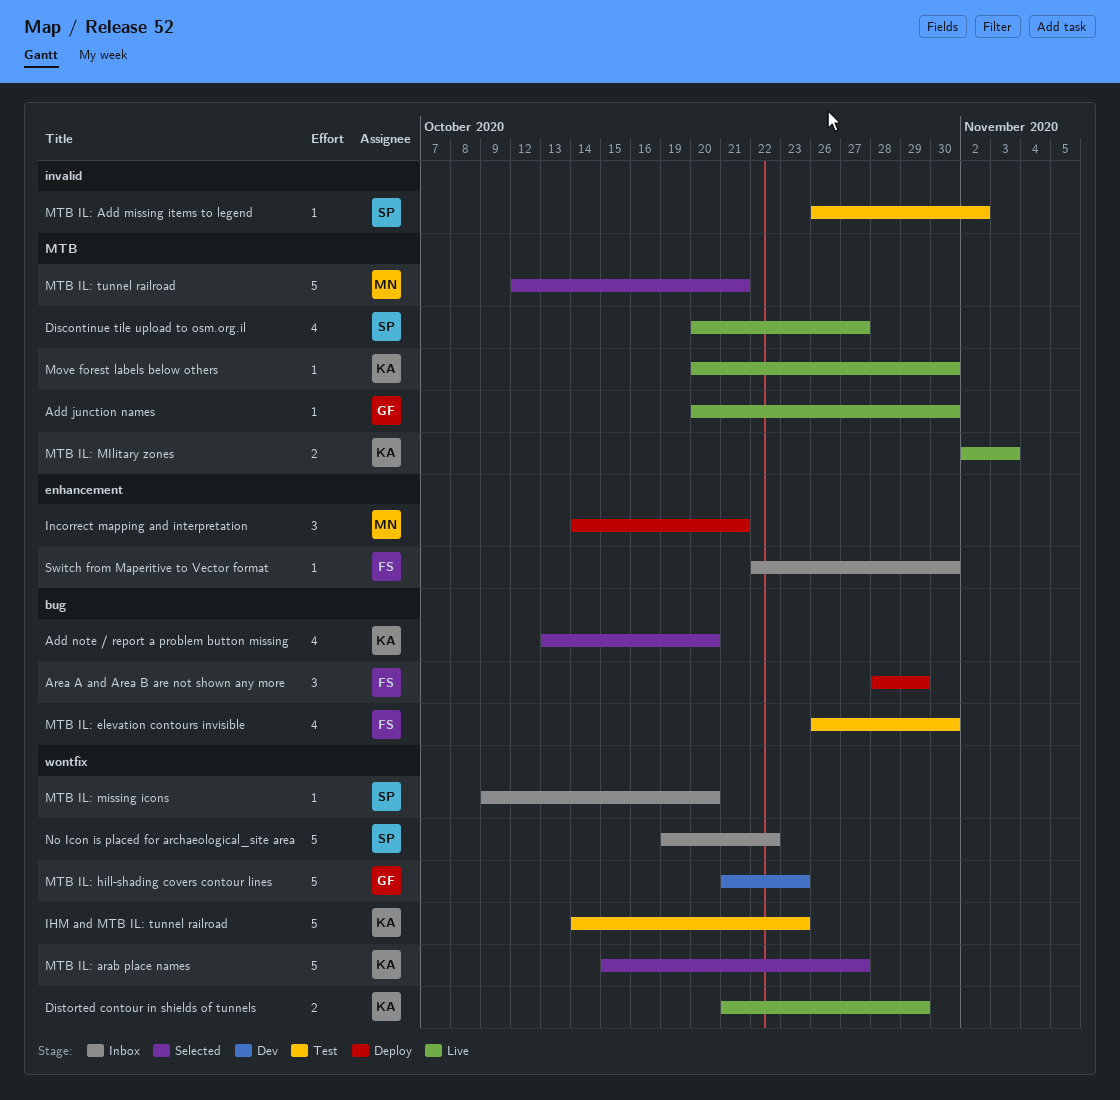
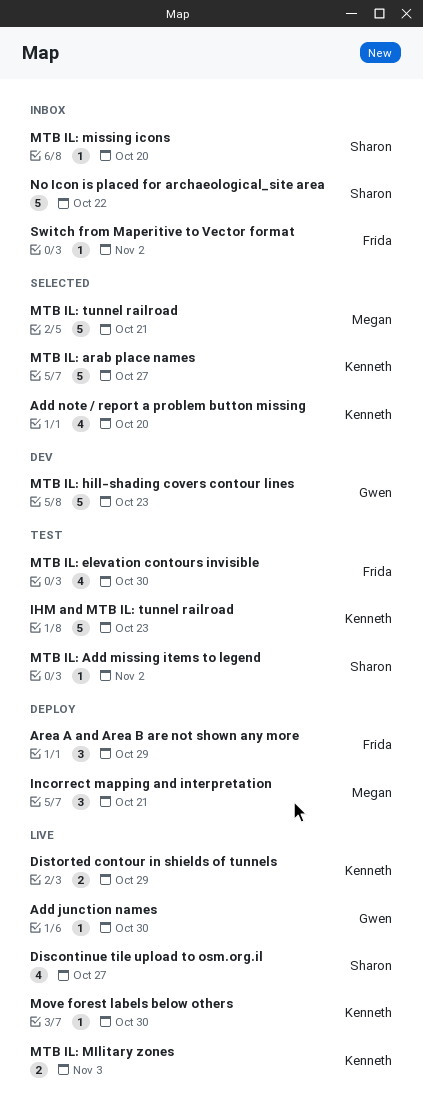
Switch from Maperitive to Vector format, due: Oct 30 -> Nov 2

